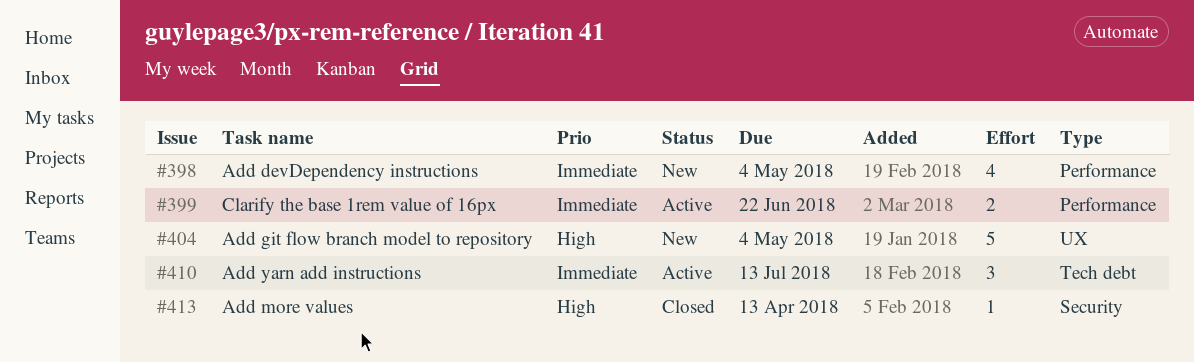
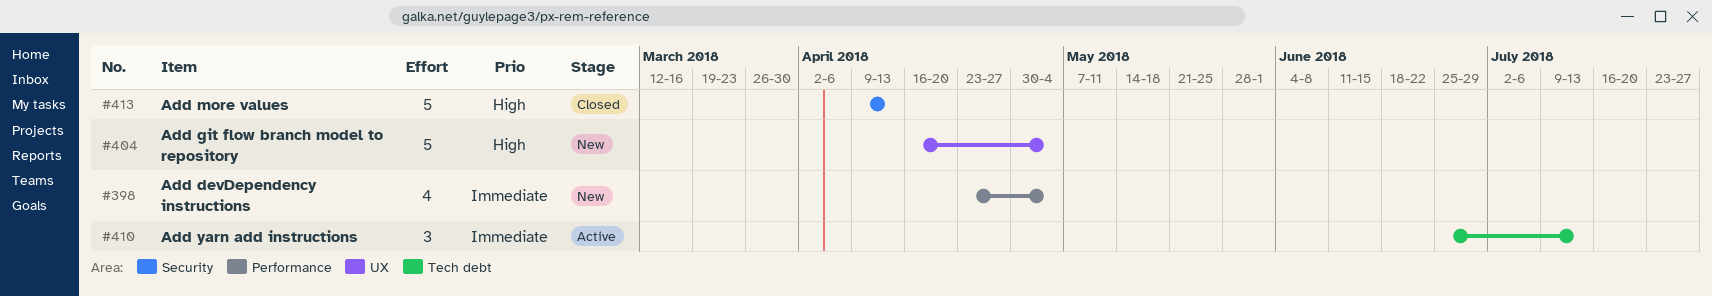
#399: present -> none
#413, estimate: 1 -> 5

